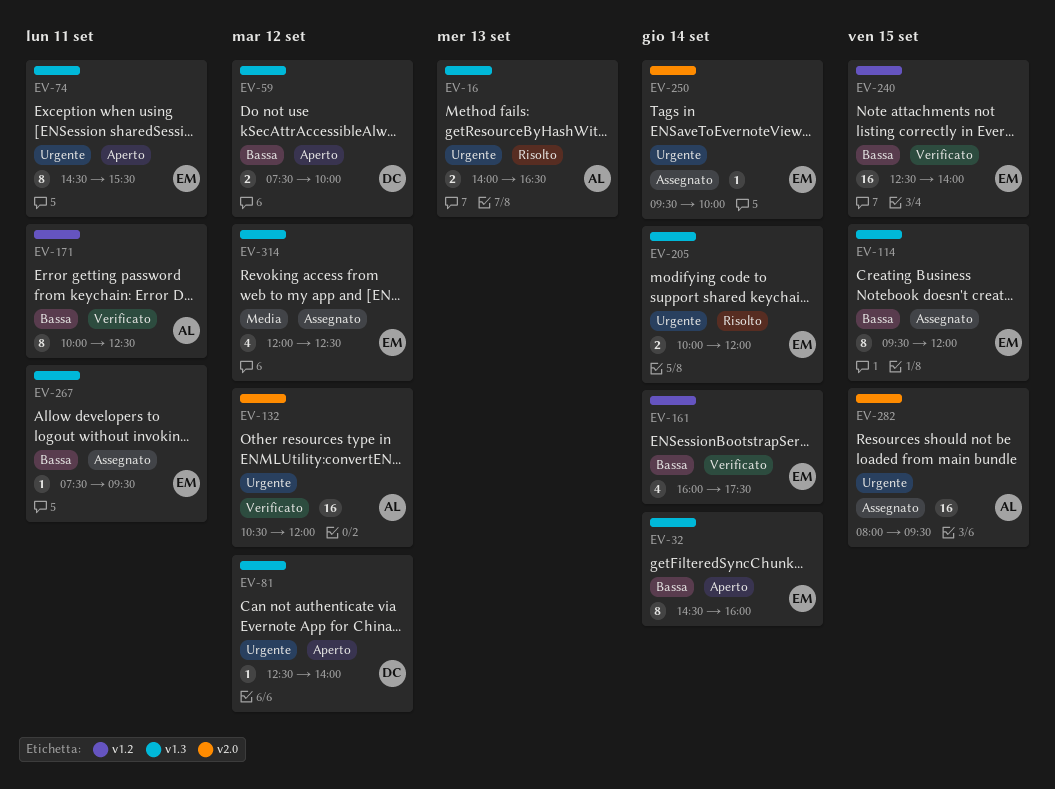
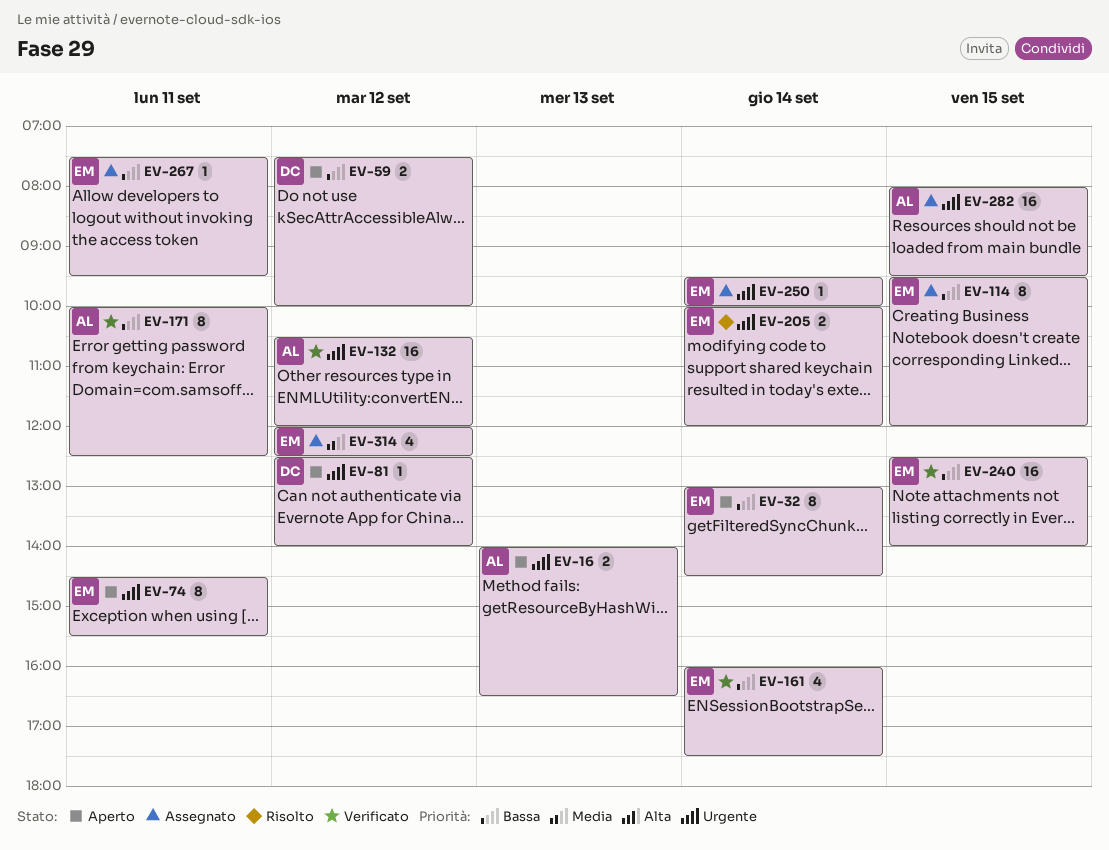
EV-16, status: Risolto -> Aperto
EV-32, begins: 14:30 -> 13:00
EV-32, ends: 16:00 -> 14:30

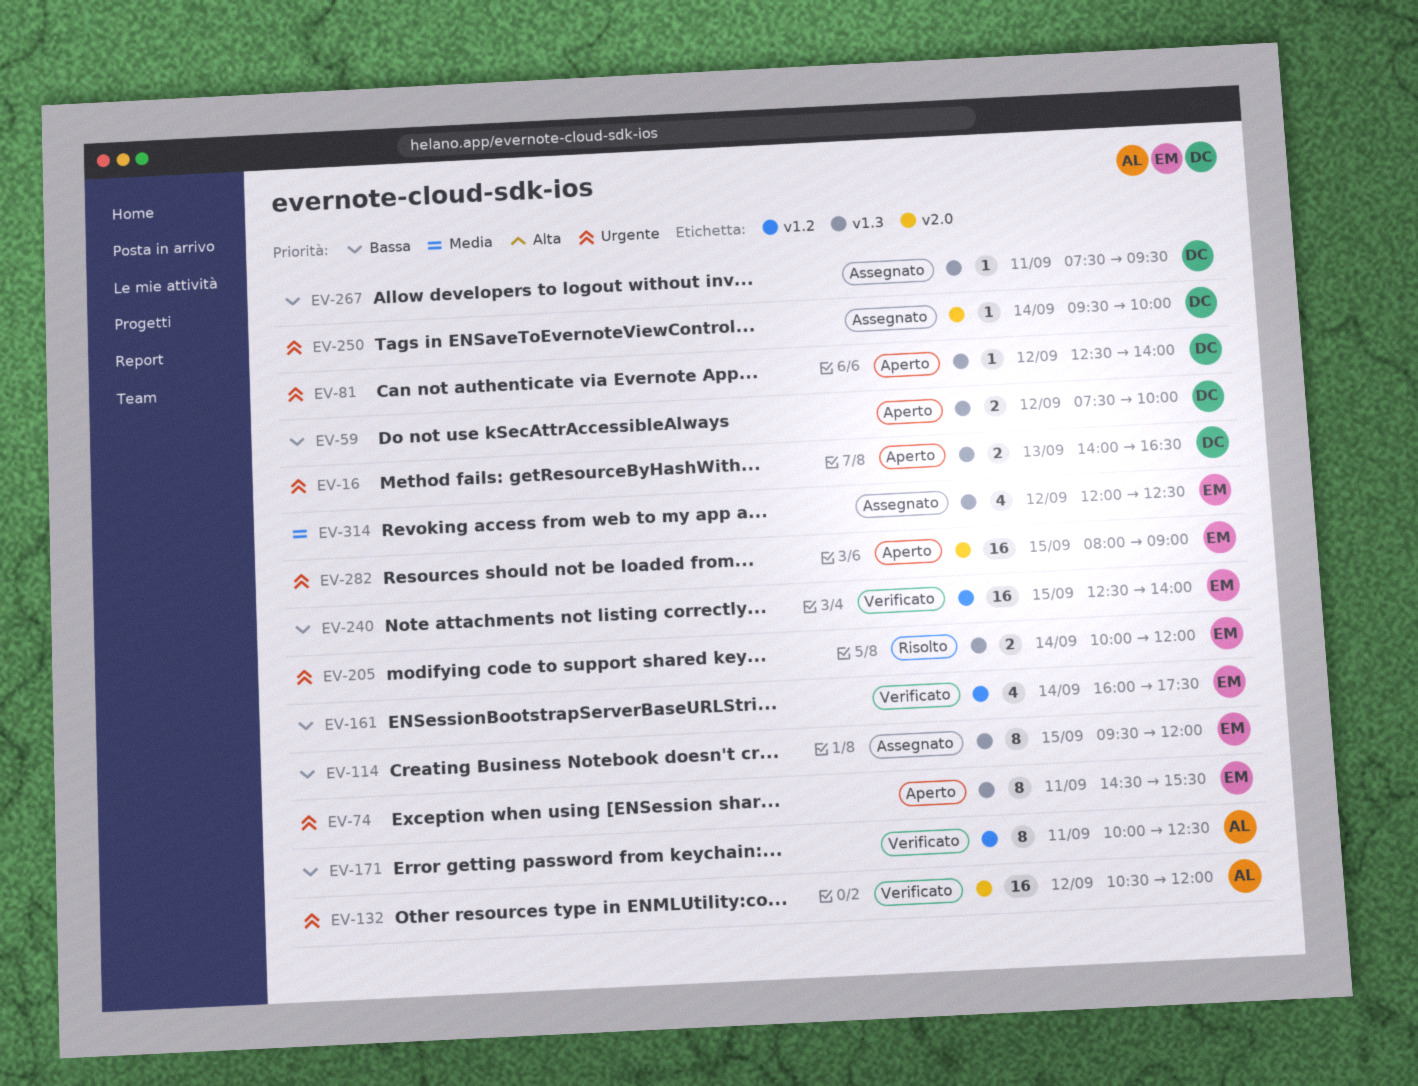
EV-16, owner: AL -> DC
EV-32: present -> none
EV-250, owner: EM -> DC
EV-267, owner: EM -> DC
EV-282, status: Assegnato -> Aperto
EV-282, owner: AL -> EM
EV-282, ends: 09:30 -> 09:00

